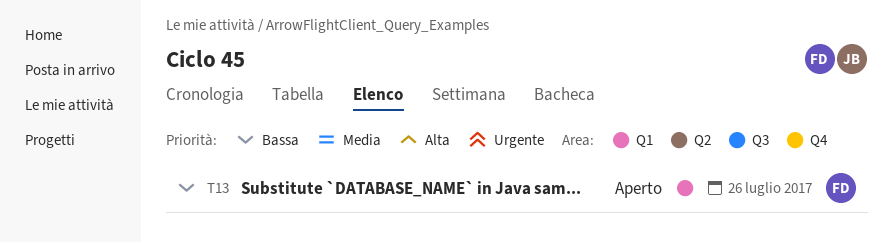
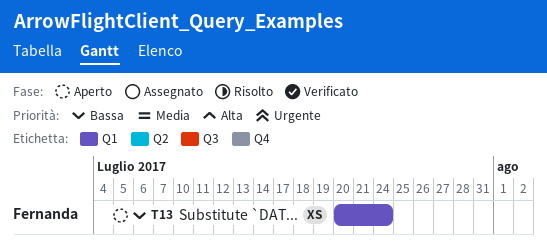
T13, due: Jul 26 -> Jul 24

